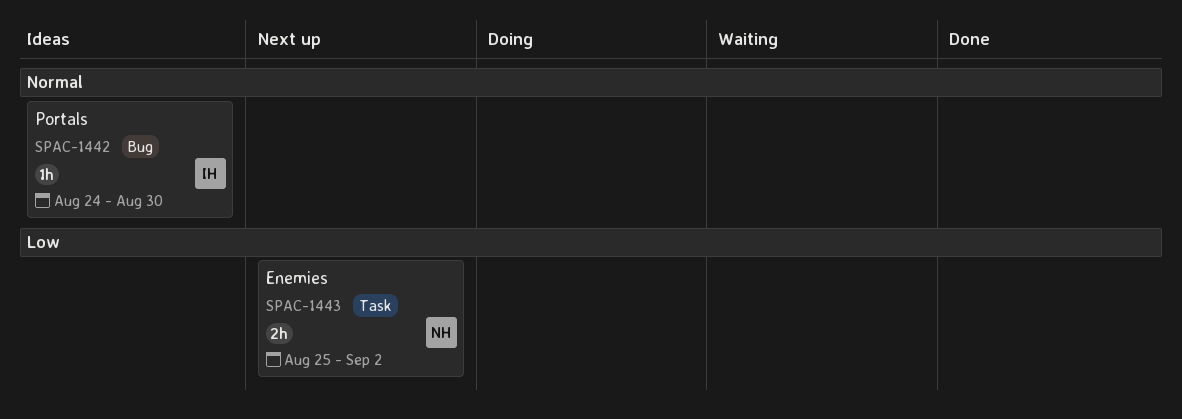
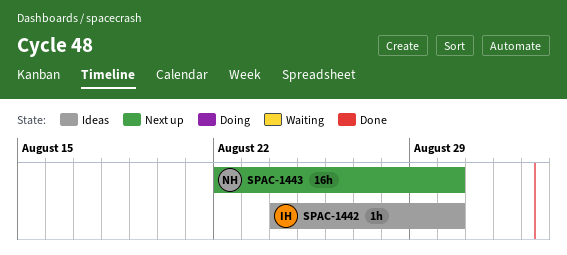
SPAC-1443, estimate: 2h -> 16h
SPAC-1443, start: Aug 25 -> Aug 22
SPAC-1443, due: Sep 2 -> Aug 30

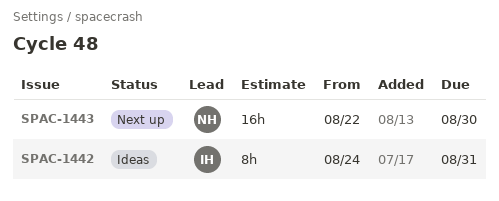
SPAC-1442, estimate: 1h -> 8h
SPAC-1442, due: Aug 30 -> Aug 31

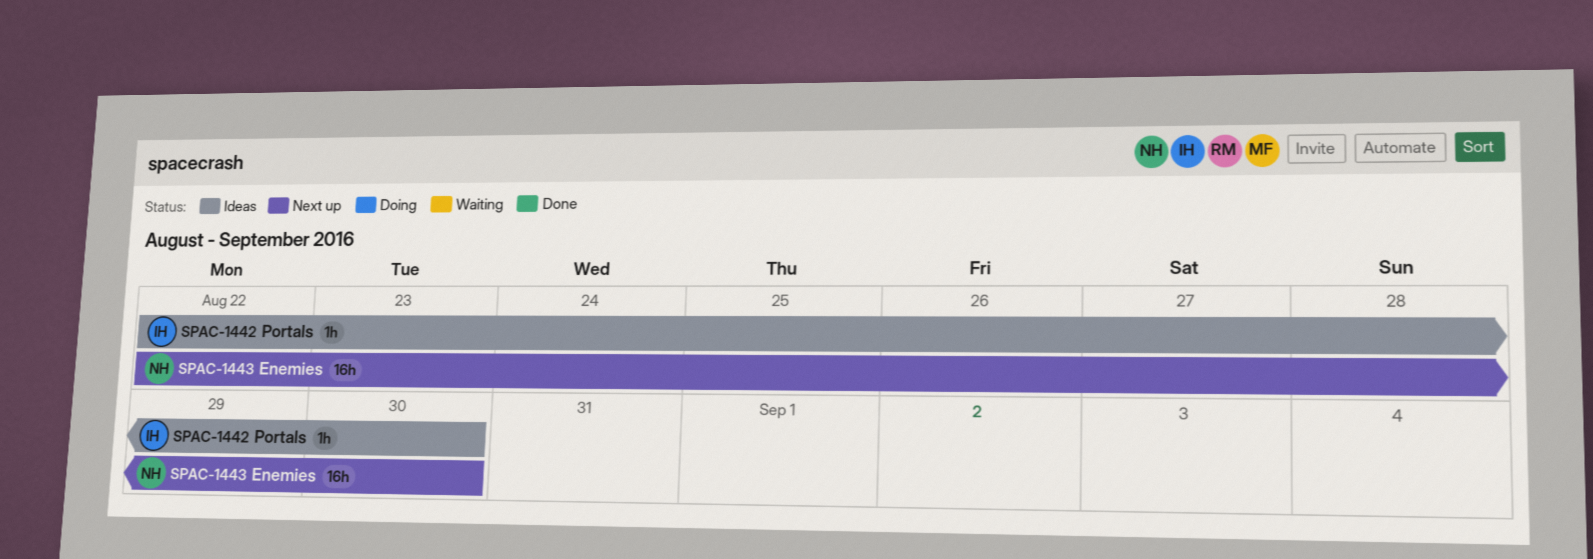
SPAC-1442, estimate: 8h -> 1h
SPAC-1442, start: Aug 24 -> Aug 22
SPAC-1442, due: Aug 31 -> Aug 30

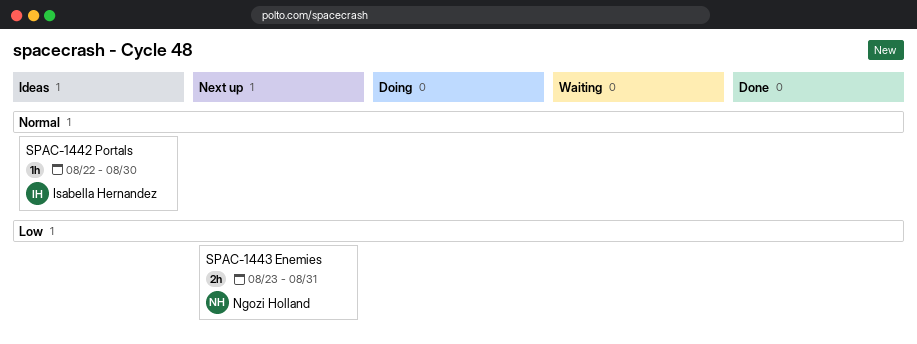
SPAC-1443, estimate: 16h -> 2h
SPAC-1443, start: Aug 22 -> Aug 23
SPAC-1443, due: Aug 30 -> Aug 31

